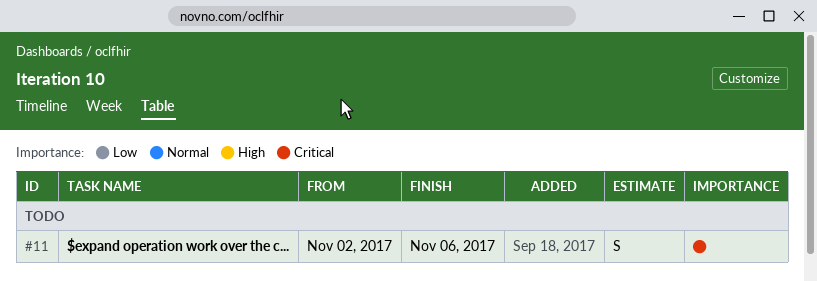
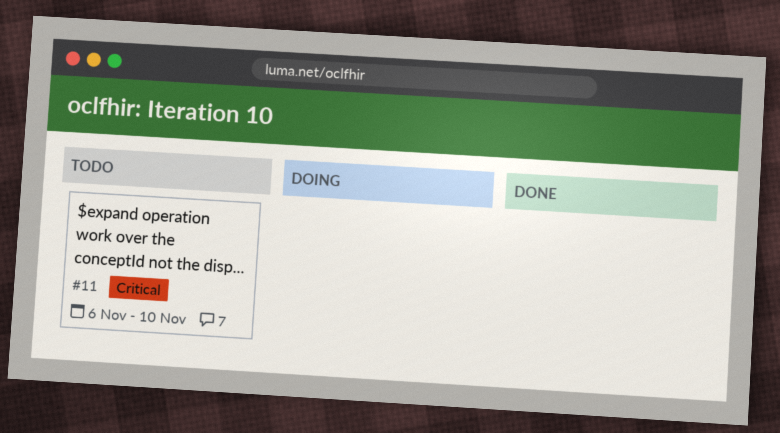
#11, start: Nov 2 -> Nov 6
#11, due: Nov 6 -> Nov 10

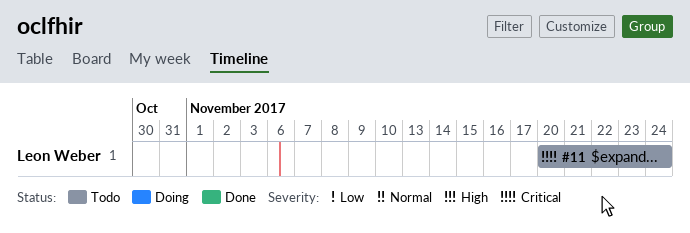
#11, start: Nov 6 -> Nov 20
#11, due: Nov 10 -> Nov 24

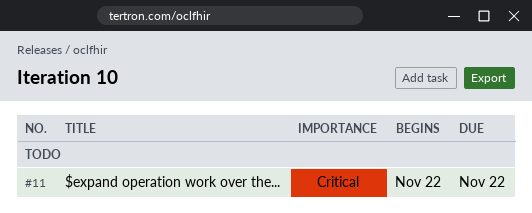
#11, start: Nov 20 -> Nov 22
#11, due: Nov 24 -> Nov 22

